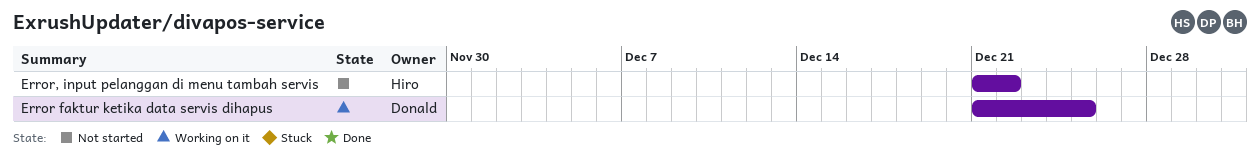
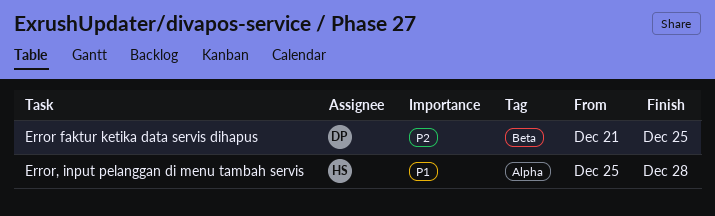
Error, input pelanggan di menu tambah servis, start: Dec 21 -> Dec 25
Error, input pelanggan di menu tambah servis, due: Dec 22 -> Dec 28

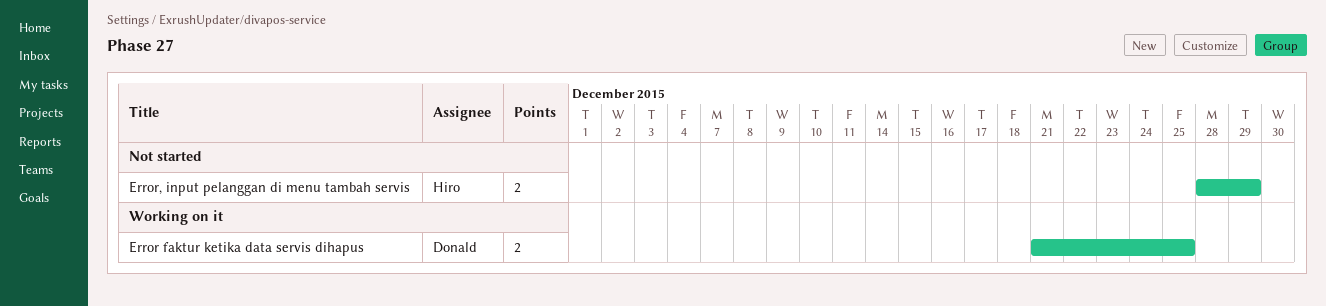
Error, input pelanggan di menu tambah servis, start: Dec 25 -> Dec 28
Error, input pelanggan di menu tambah servis, due: Dec 28 -> Dec 29

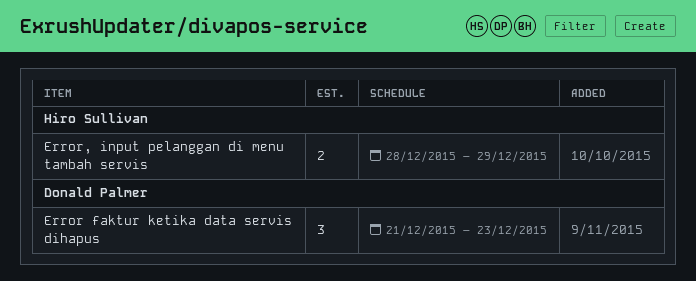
Error faktur ketika data servis dihapus, estimate: 2 -> 3
Error faktur ketika data servis dihapus, due: Dec 25 -> Dec 23

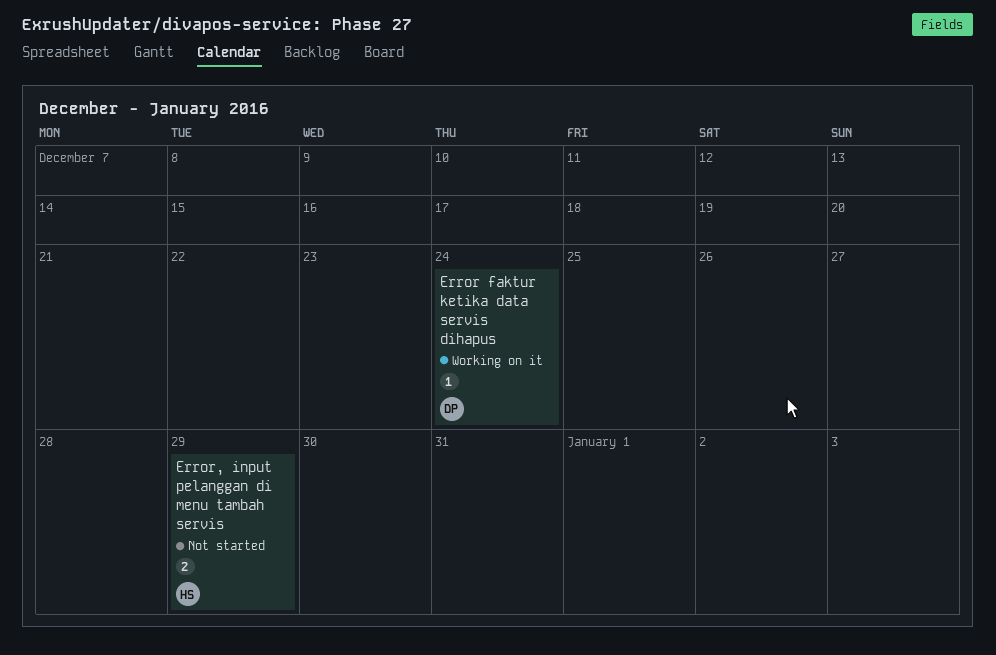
Error faktur ketika data servis dihapus, estimate: 3 -> 1
Error faktur ketika data servis dihapus, due: Dec 23 -> Dec 24

